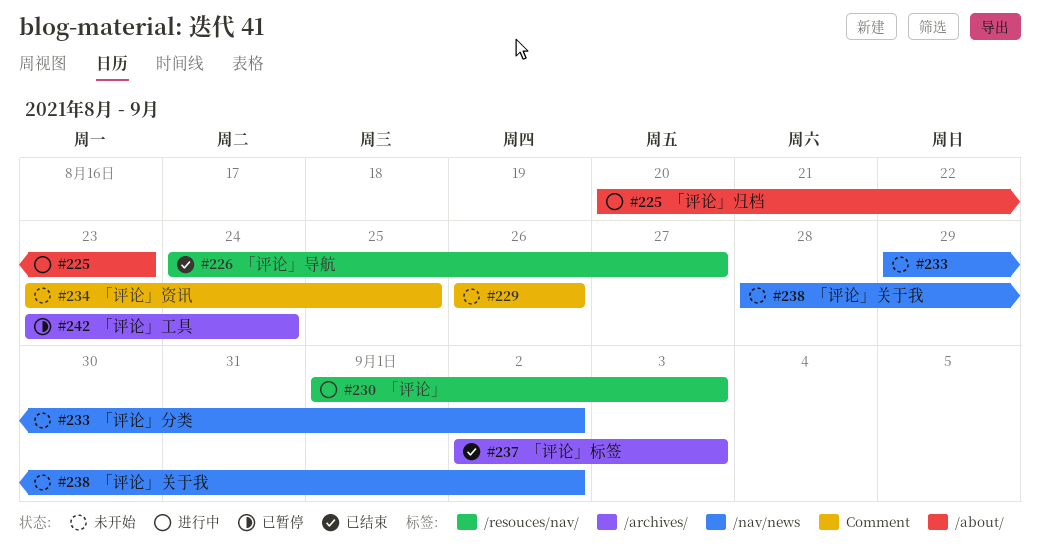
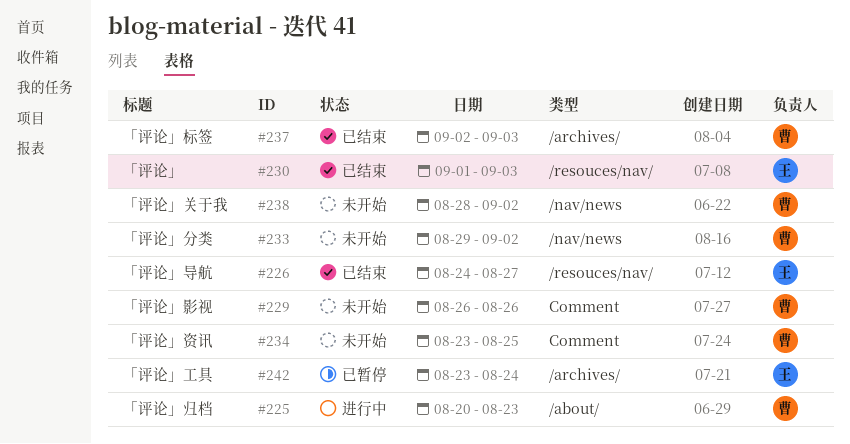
#230, status: 进行中 -> 已结束

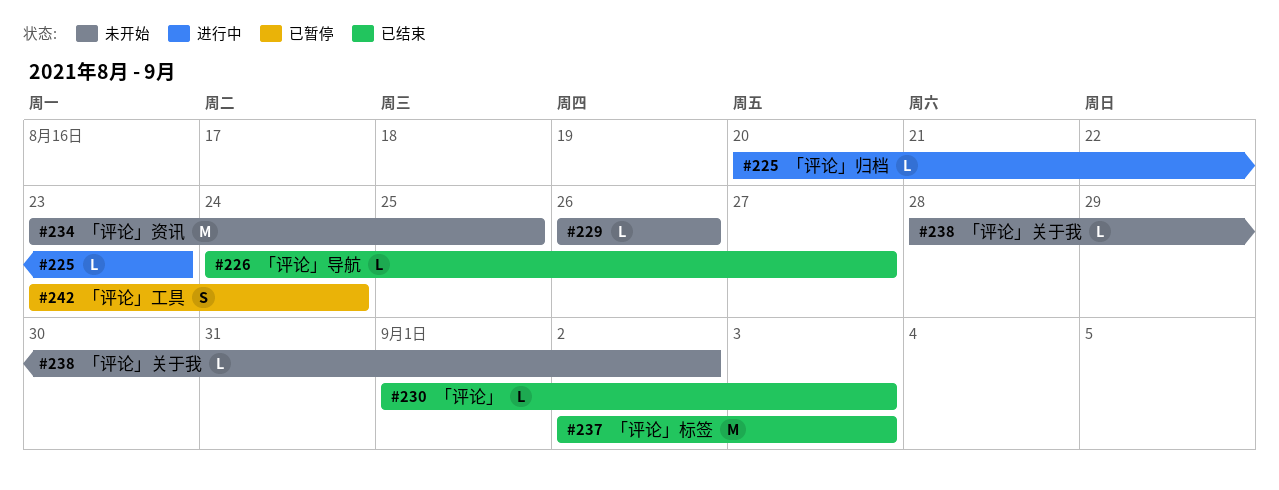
#233: present -> none

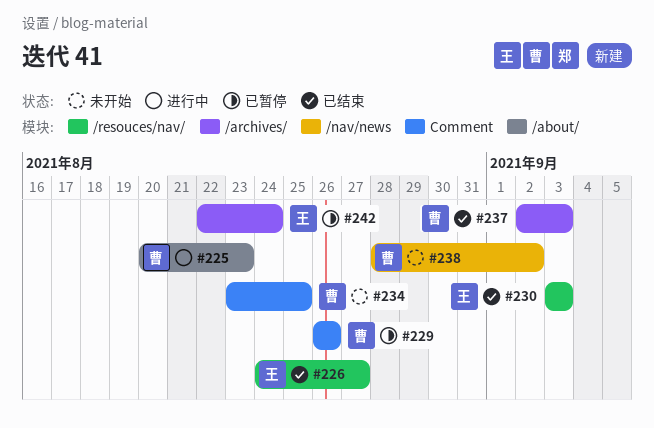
#229, status: 未开始 -> 已暂停
#230, start: Sep 1 -> Sep 3
#242, start: Aug 23 -> Aug 22

